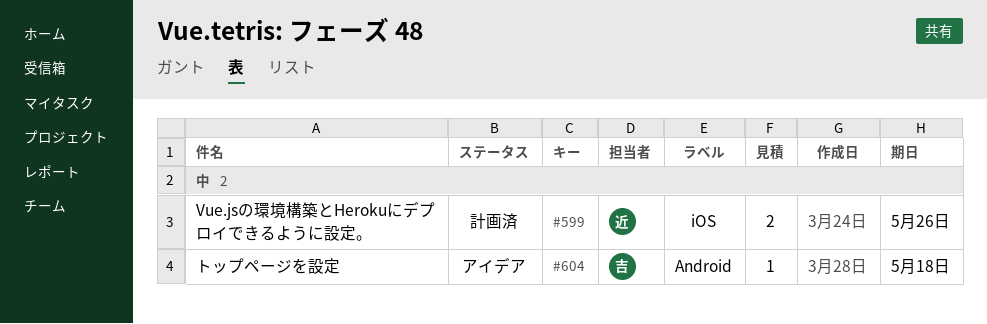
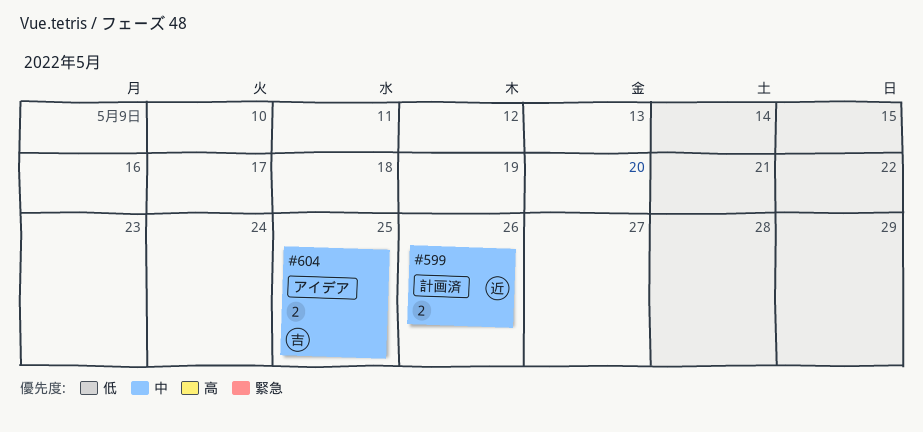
#604, estimate: 1 -> 2
#604, due: May 18 -> May 25

